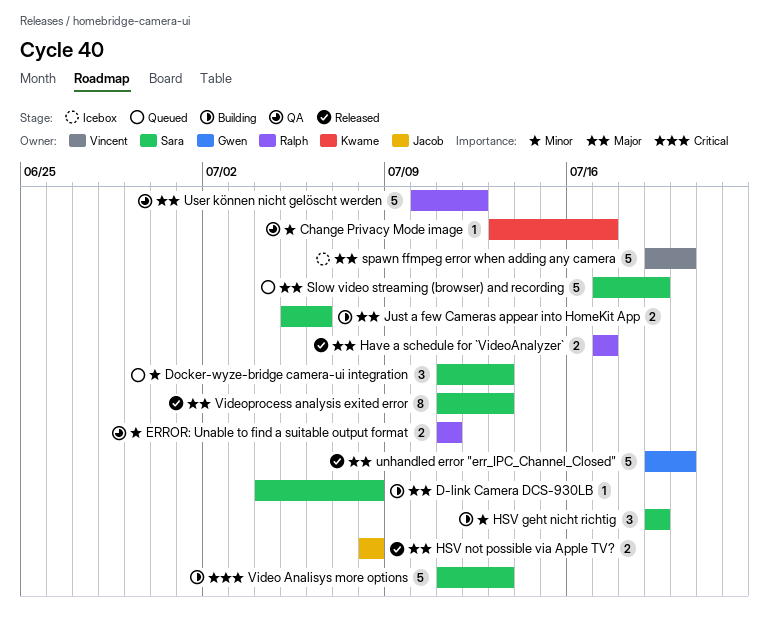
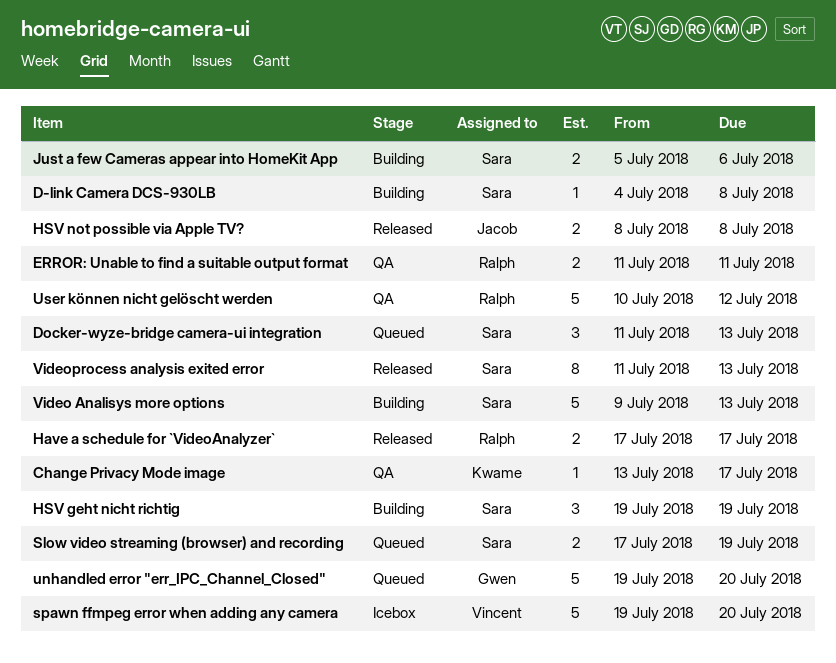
Slow video streaming (browser) and recording, estimate: 5 -> 2
unhandled error "err_IPC_Channel_Closed", status: Released -> Queued
Video Analisys more options, start: Jul 11 -> Jul 9

